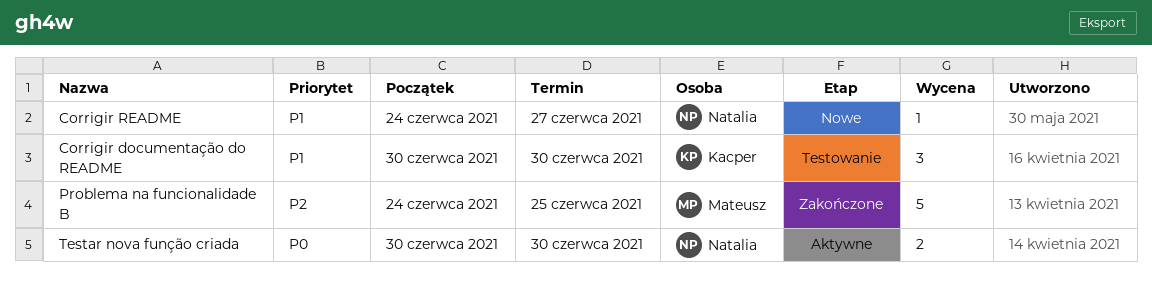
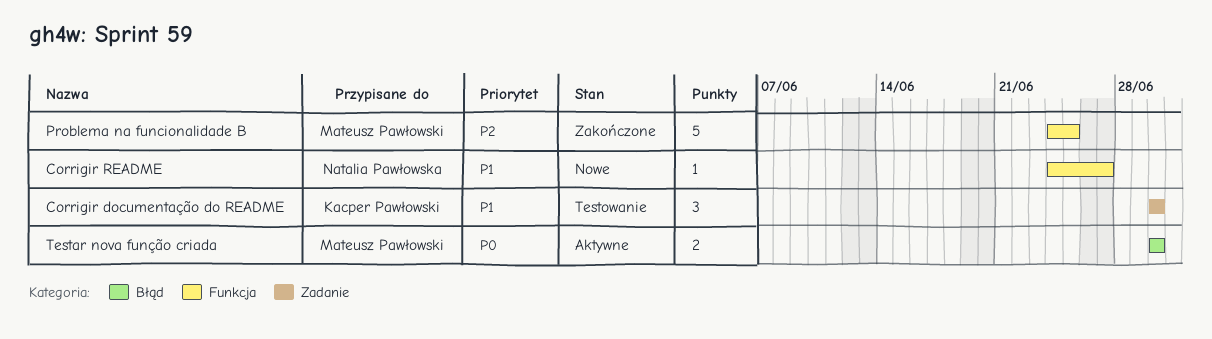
Testar nova função criada, owner: Natalia Pawłowska -> Mateusz Pawłowski

